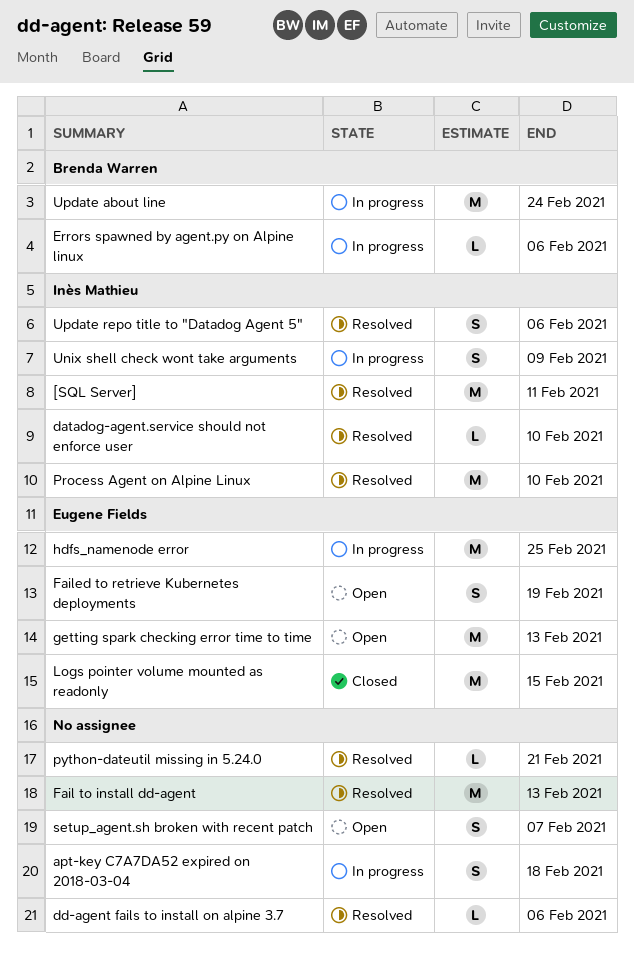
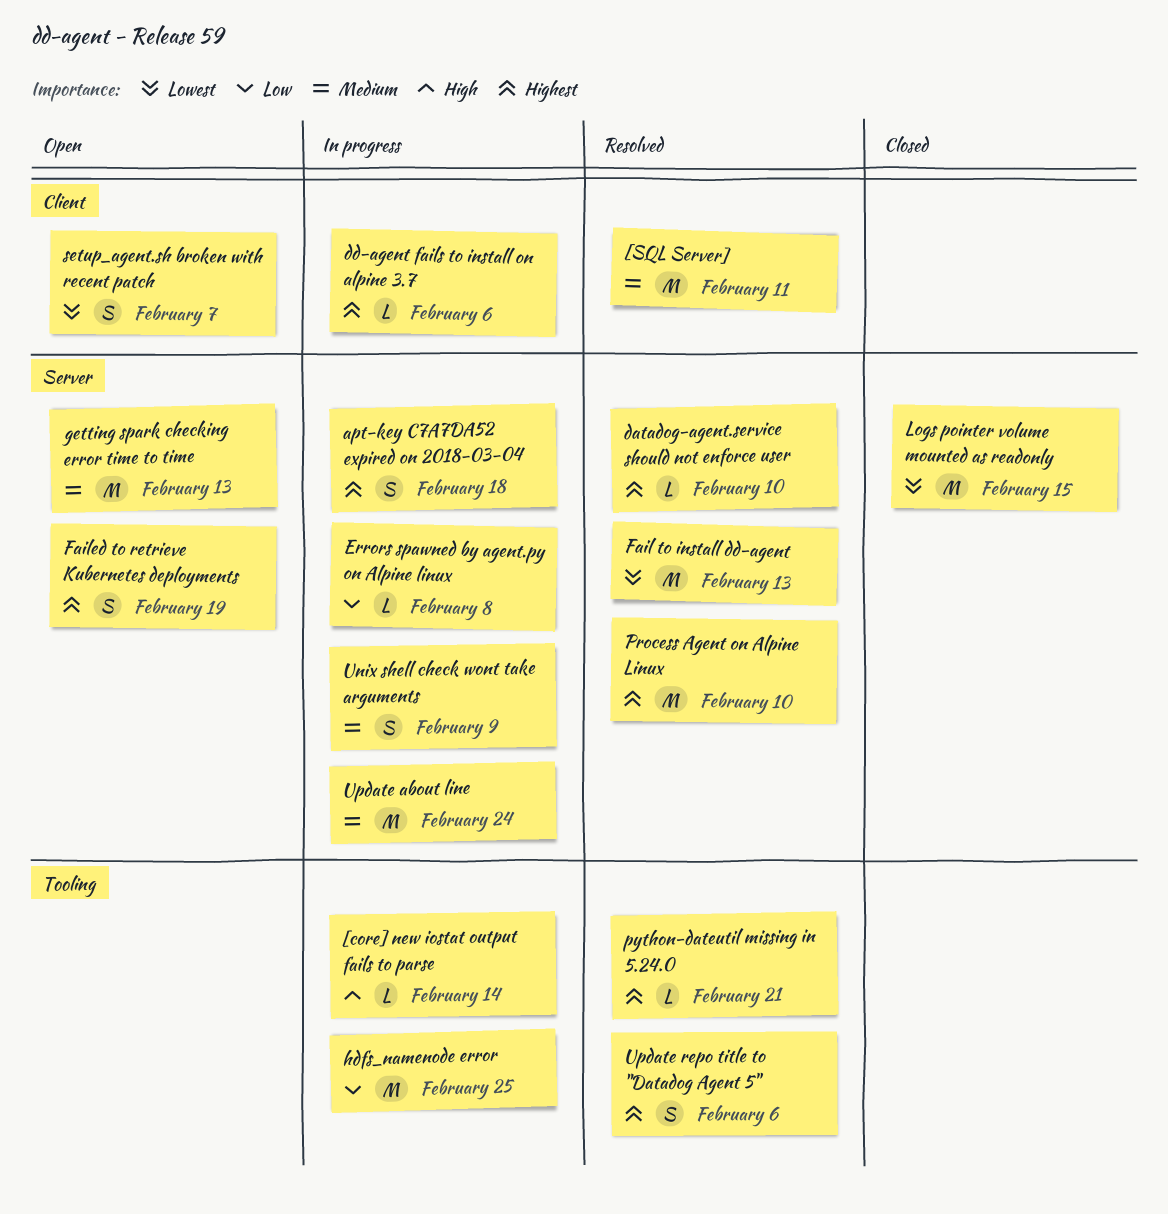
[core] new iostat output fails to parse: none -> present
dd-agent fails to install on alpine 3.7, status: Resolved -> In progress
Errors spawned by agent.py on Alpine linux, due: Feb 6 -> Feb 8

